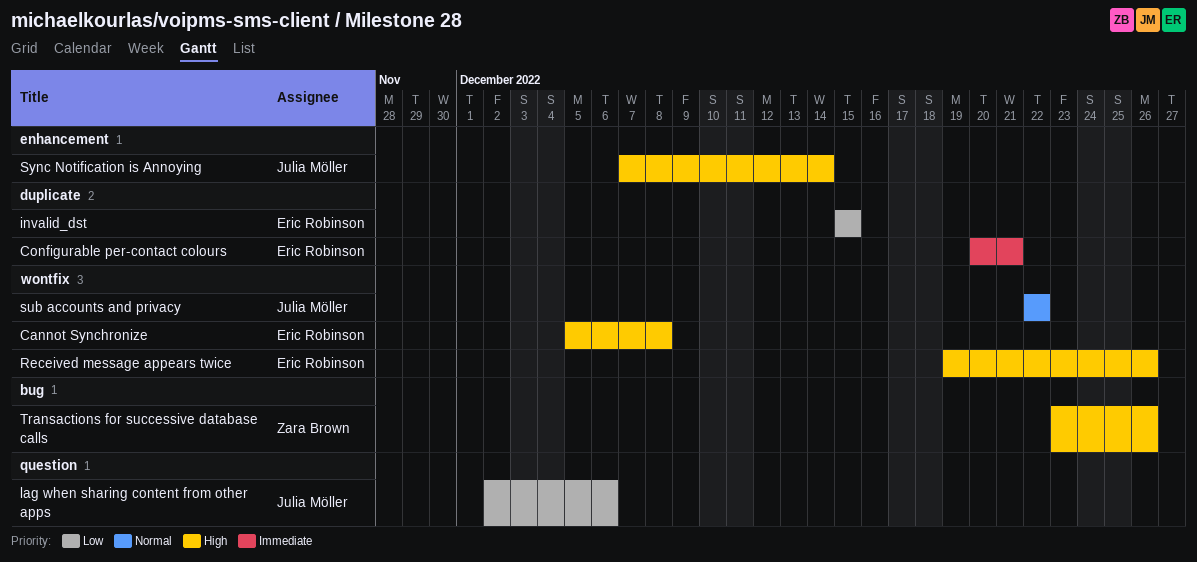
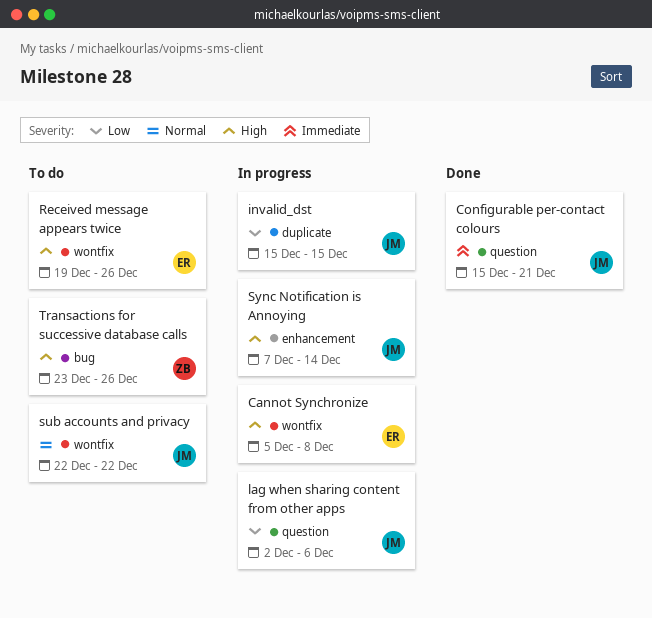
Configurable per-contact colours, owner: Eric Robinson -> Julia Möller
Configurable per-contact colours, label: duplicate -> question
Configurable per-contact colours, start: Dec 20 -> Dec 15
invalid_dst, owner: Eric Robinson -> Julia Möller

